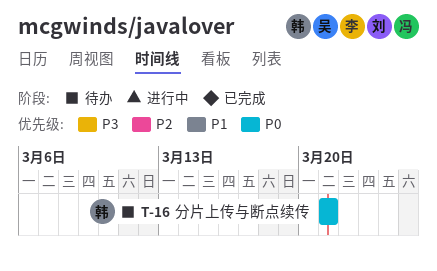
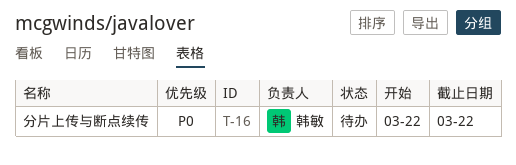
T-16, start: Mar 21 -> Mar 22
T-16, due: Mar 21 -> Mar 22

